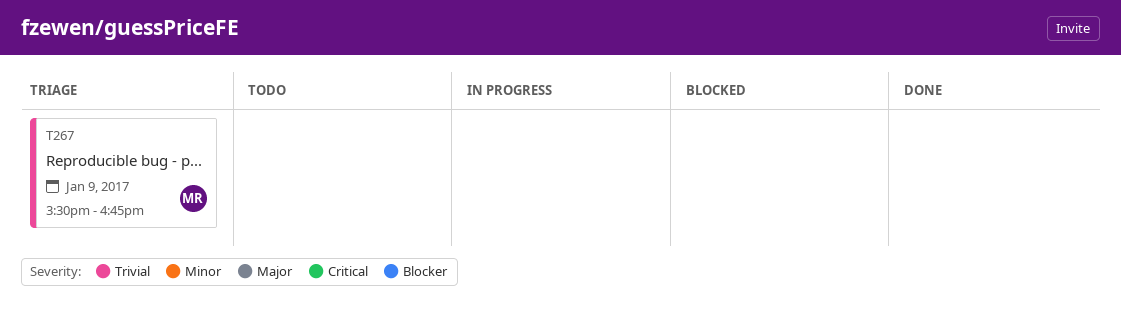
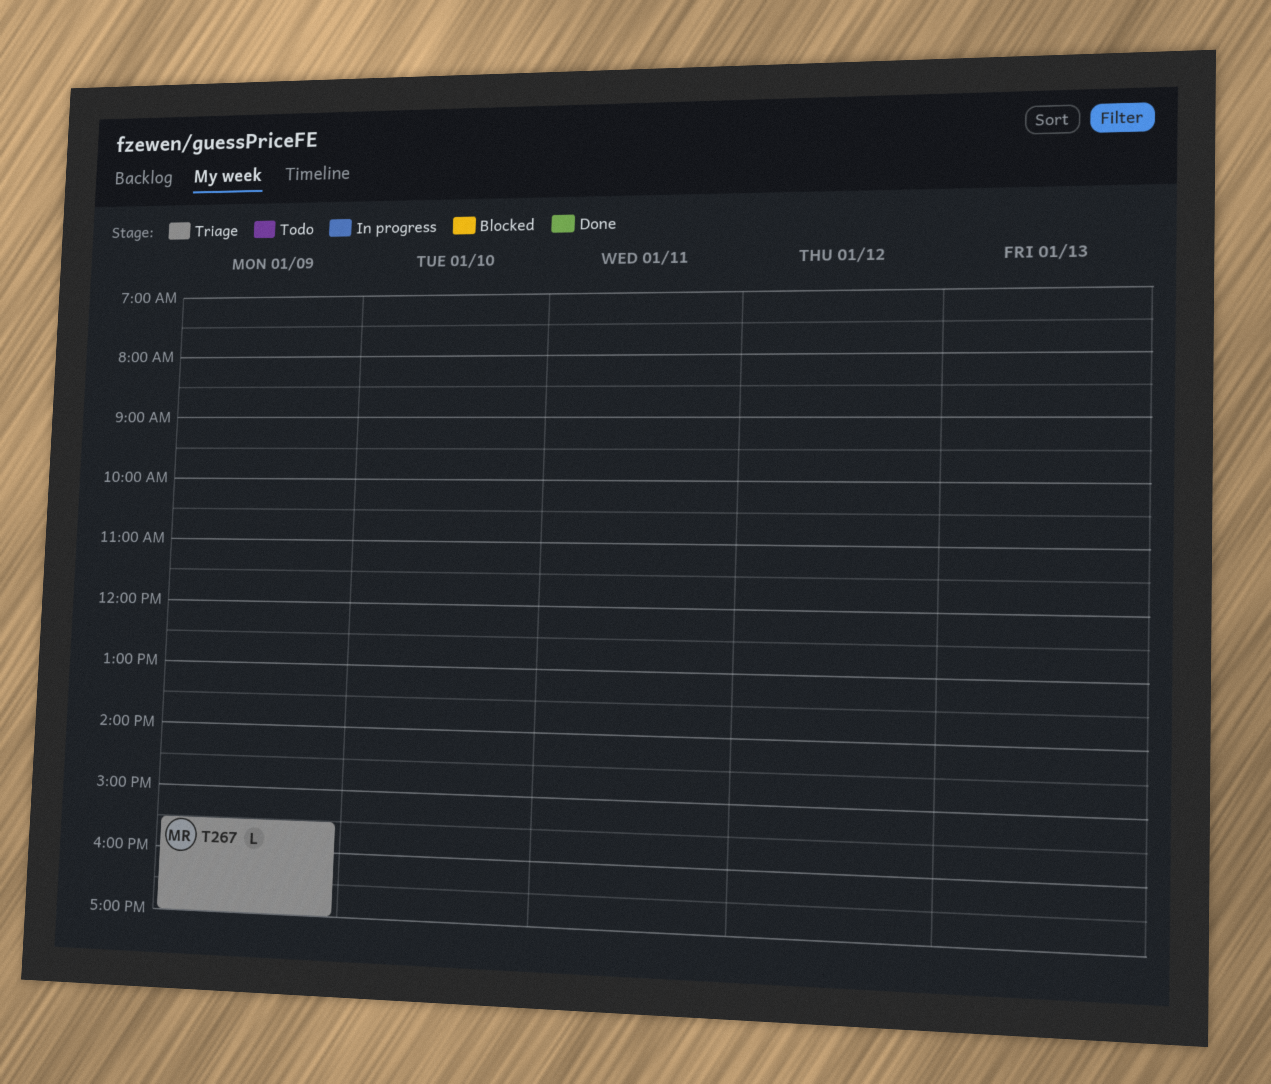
T267, ends: 16:45 -> 17:00

